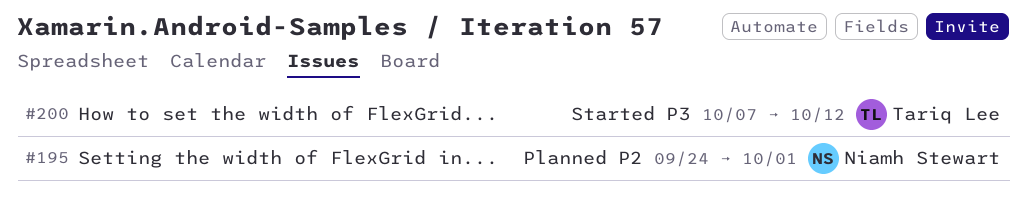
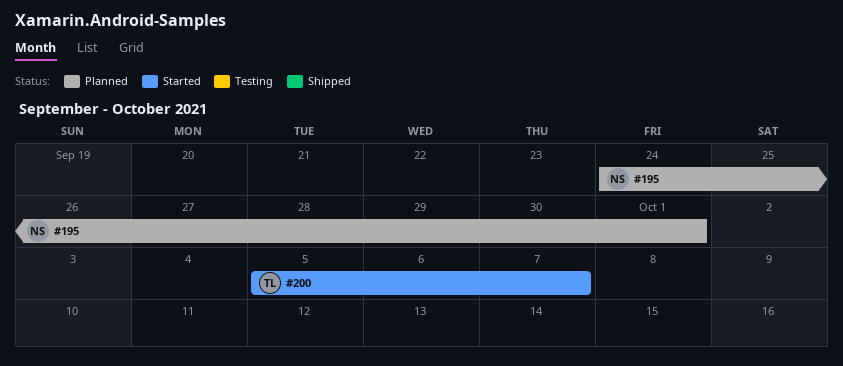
#200, start: Oct 7 -> Oct 5
#200, due: Oct 12 -> Oct 7

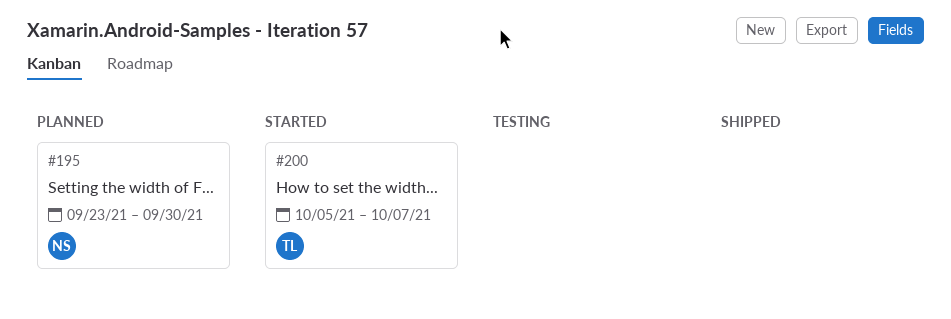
#195, start: Sep 24 -> Sep 23
#195, due: Oct 1 -> Sep 30

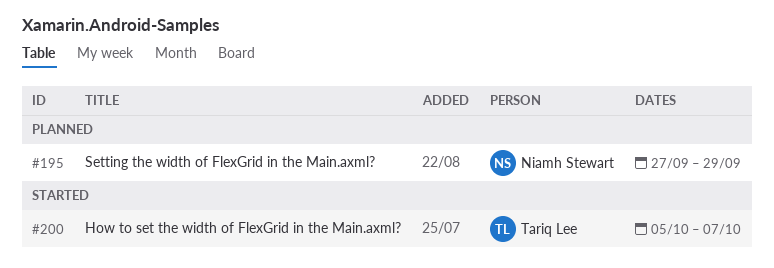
#195, start: Sep 23 -> Sep 27
#195, due: Sep 30 -> Sep 29

